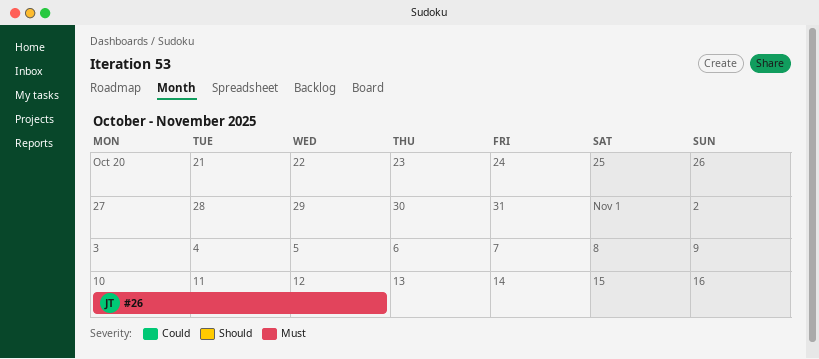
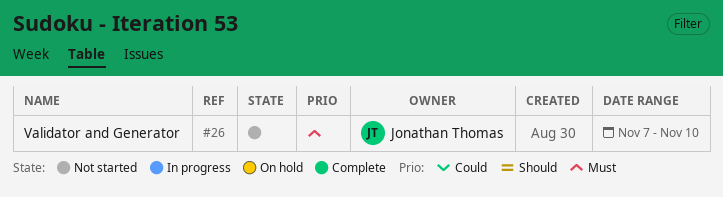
#26, start: Nov 10 -> Nov 7
#26, due: Nov 12 -> Nov 10

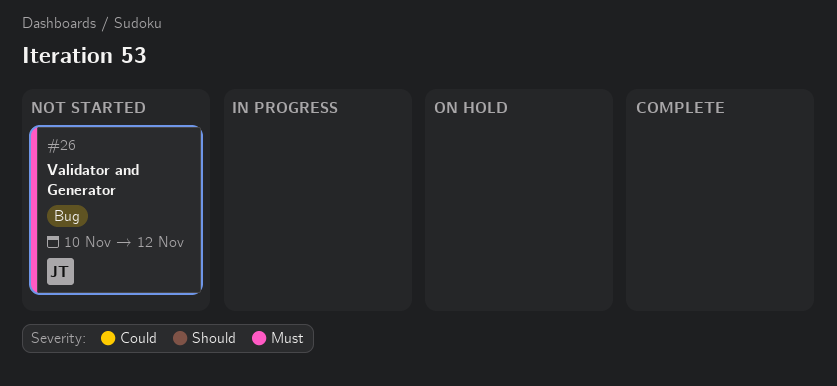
#26, start: Nov 7 -> Nov 10
#26, due: Nov 10 -> Nov 12

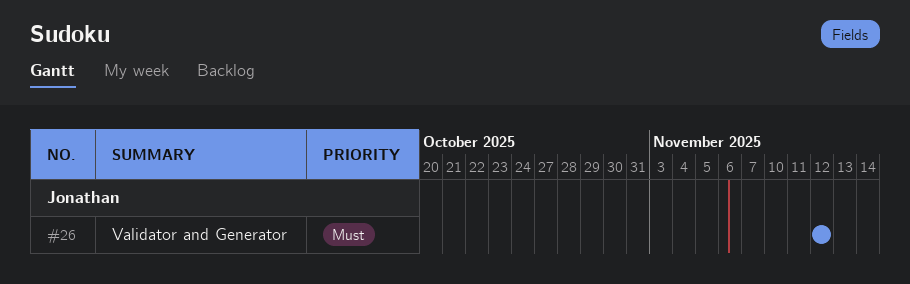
#26, start: Nov 10 -> Nov 12

